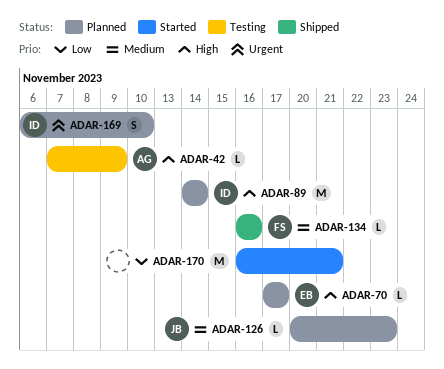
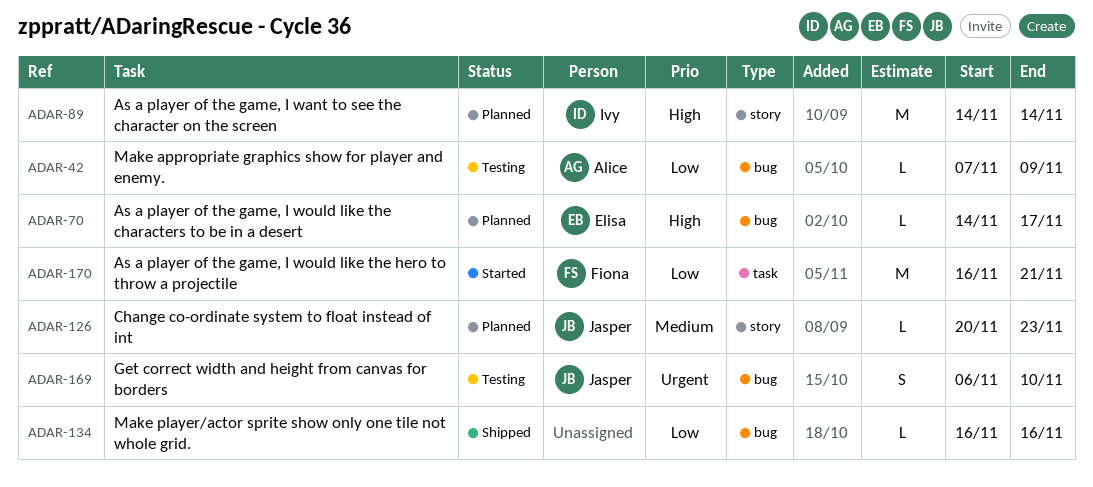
ADAR-42, priority: High -> Low
ADAR-70, start: Nov 17 -> Nov 14
ADAR-134, owner: Fiona -> none
ADAR-134, priority: Medium -> Low
ADAR-169, status: Planned -> Testing
ADAR-169, owner: Ivy -> Jasper
ADAR-170, owner: none -> Fiona

